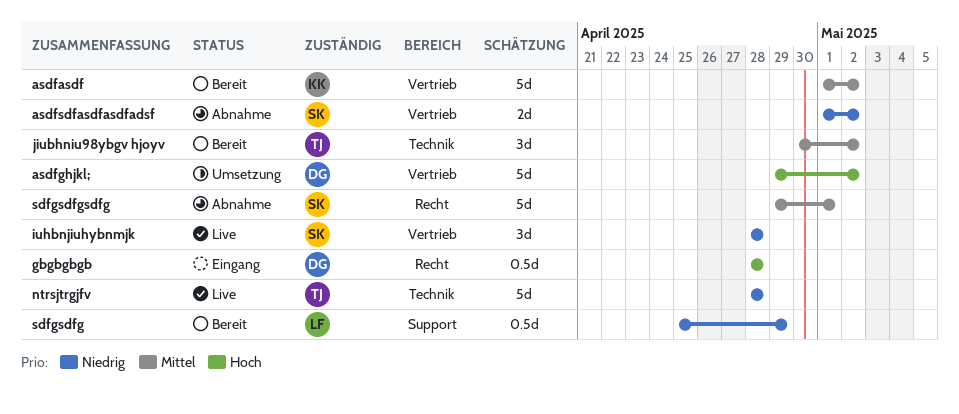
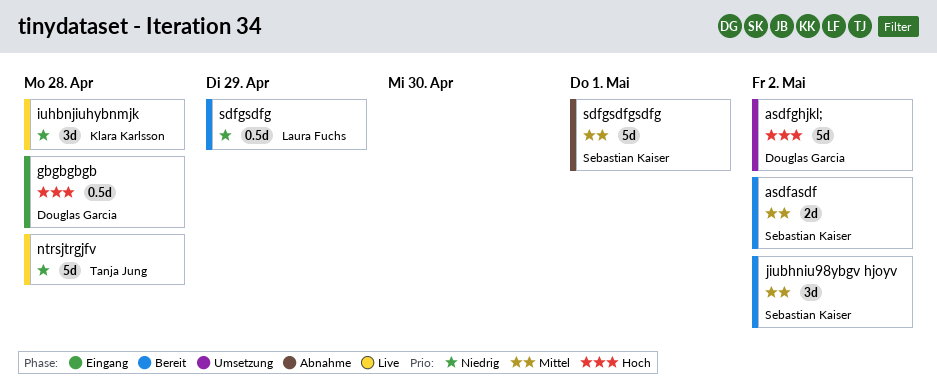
asdfasdf, owner: Klara Karlsson -> Sebastian Kaiser
asdfasdf, estimate: 5d -> 2d
asdfsdfasdfasdfadsf: present -> none
iuhbnjiuhybnmjk, owner: Sebastian Kaiser -> Klara Karlsson
jiubhniu98ybgv hjoyv, owner: Tanja Jung -> Sebastian Kaiser

